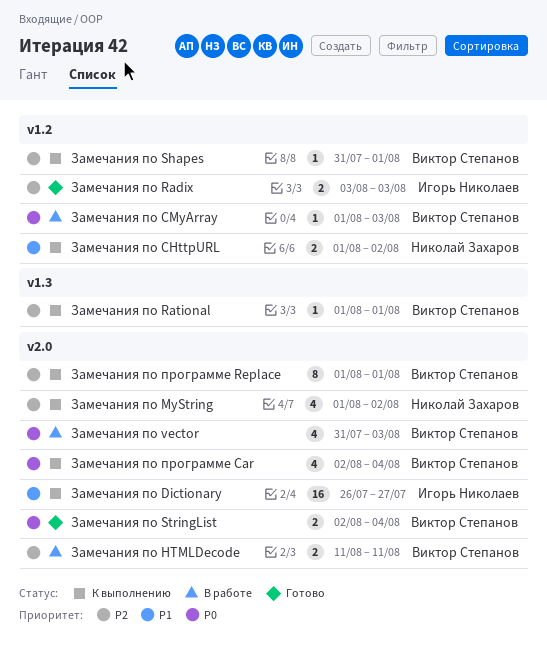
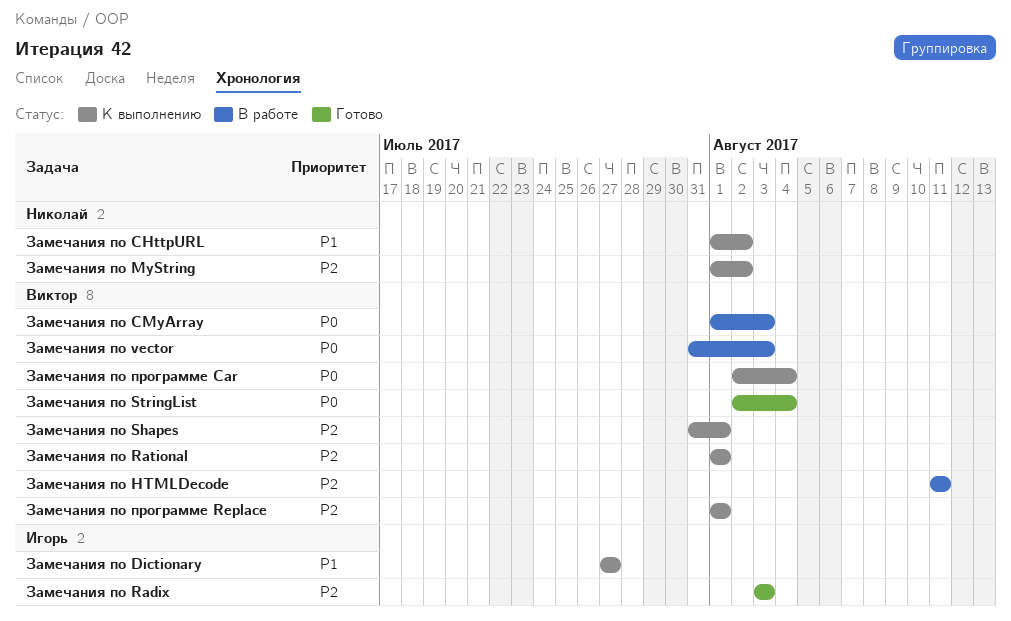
Замечания по Dictionary, start: Jul 26 -> Jul 27

